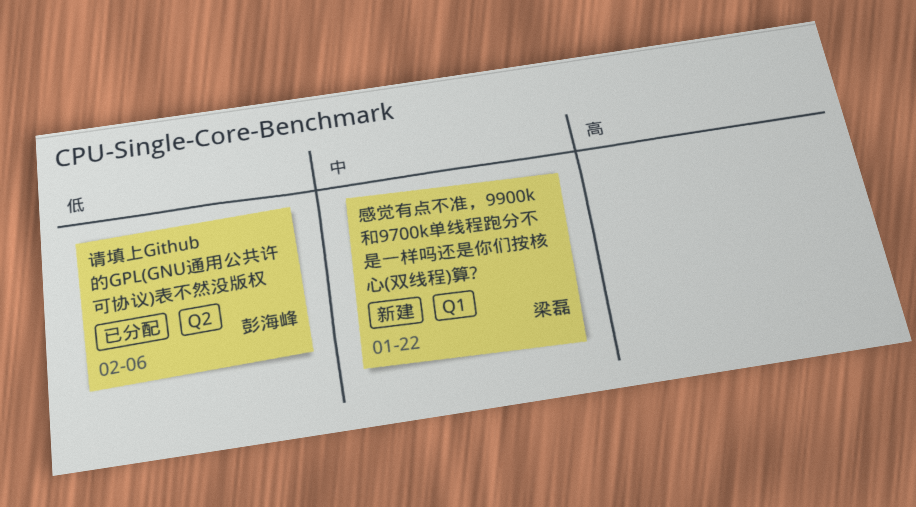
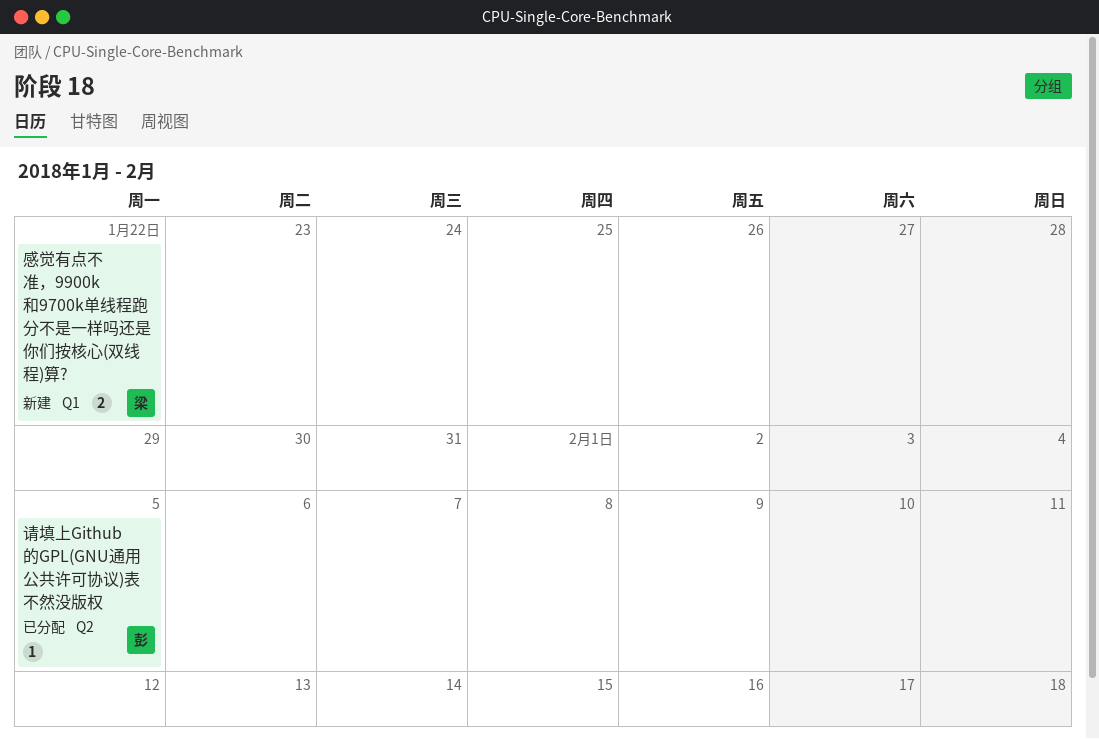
请填上Github的GPL(GNU通用公共许可协议)表不然没版权, due: Feb 6 -> Feb 5

